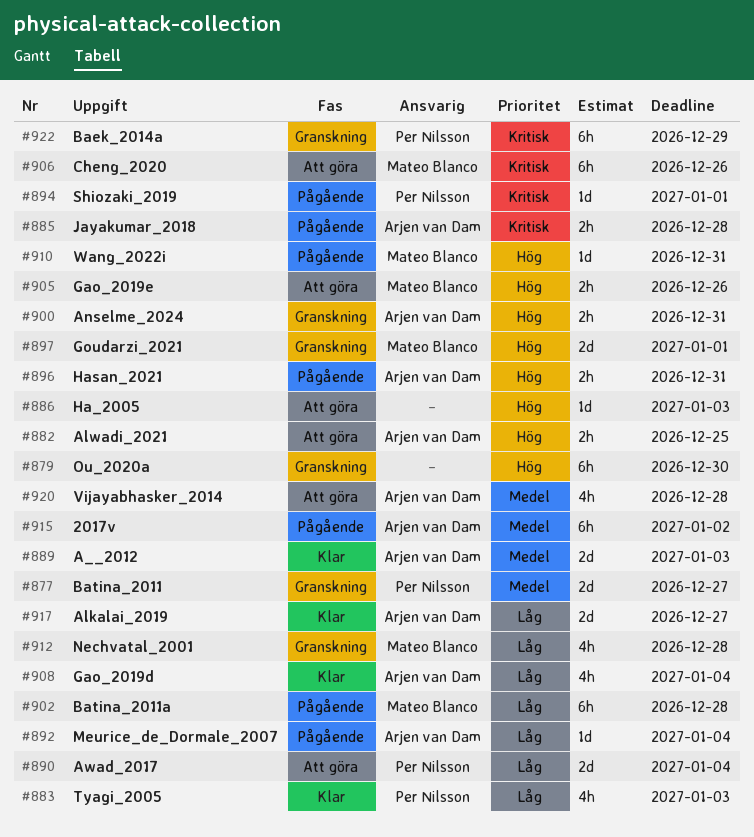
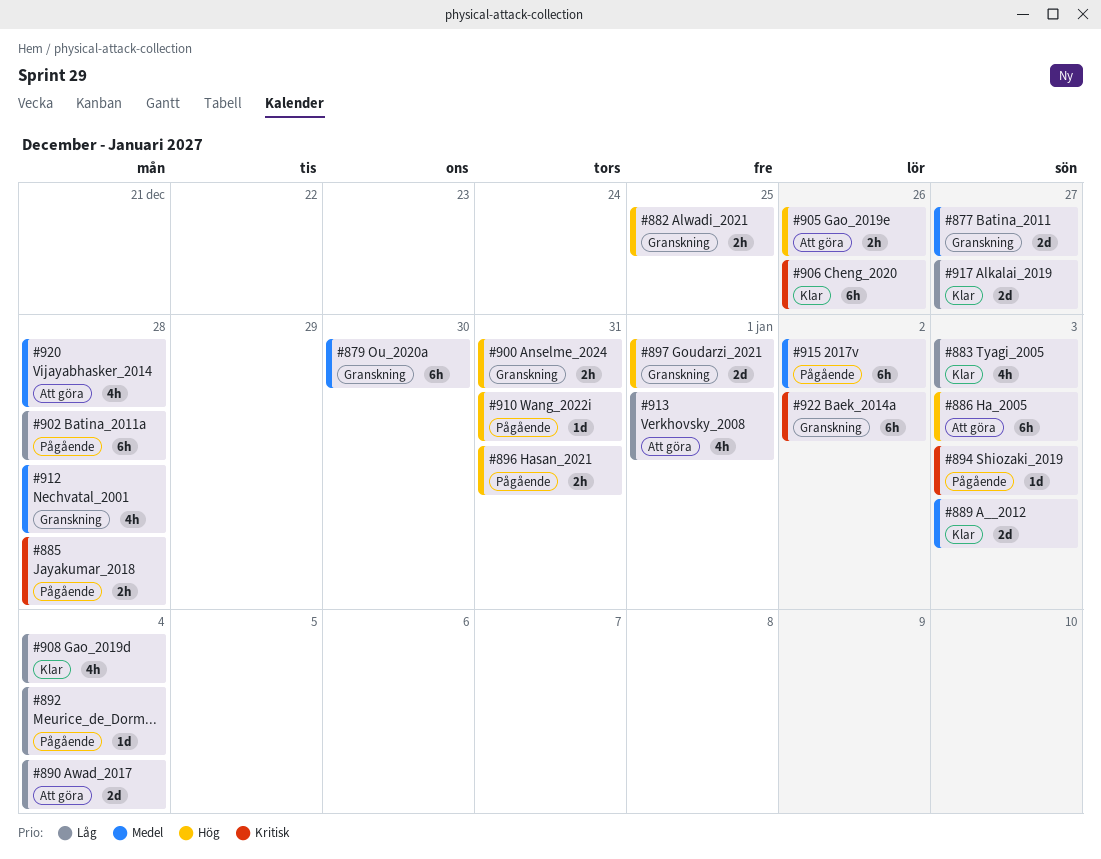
#879, priority: Hög -> Medel
#882, status: Att göra -> Granskning
#886, estimate: 1d -> 6h
#894, due: Jan 1 -> Jan 3
#906, status: Att göra -> Klar
#912, priority: Låg -> Medel
#913: none -> present
#922, due: Dec 29 -> Jan 2

